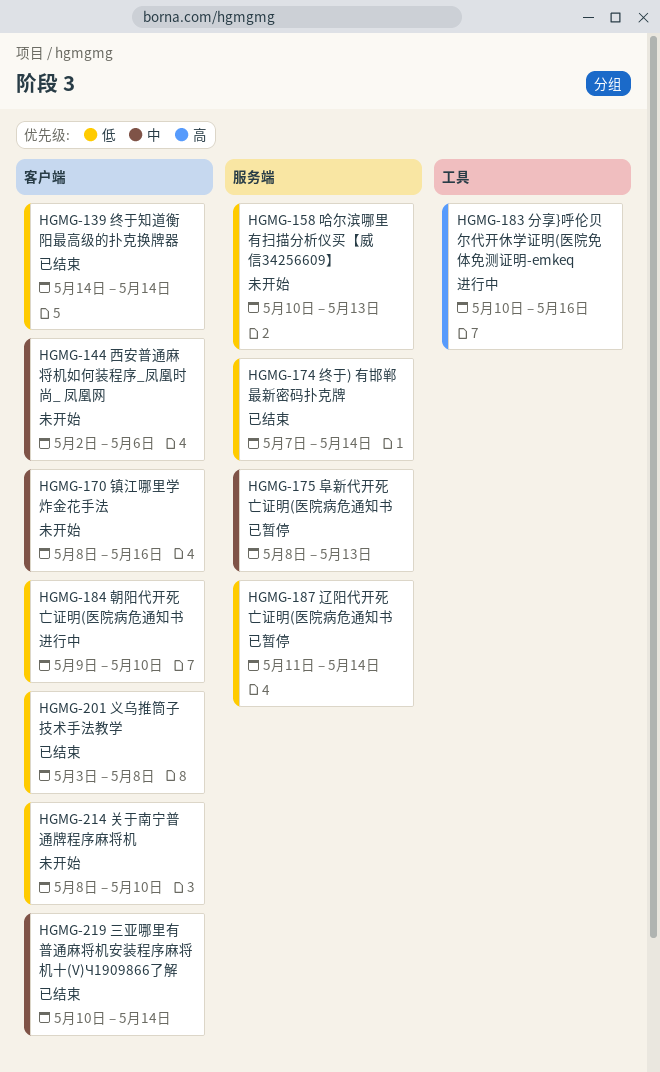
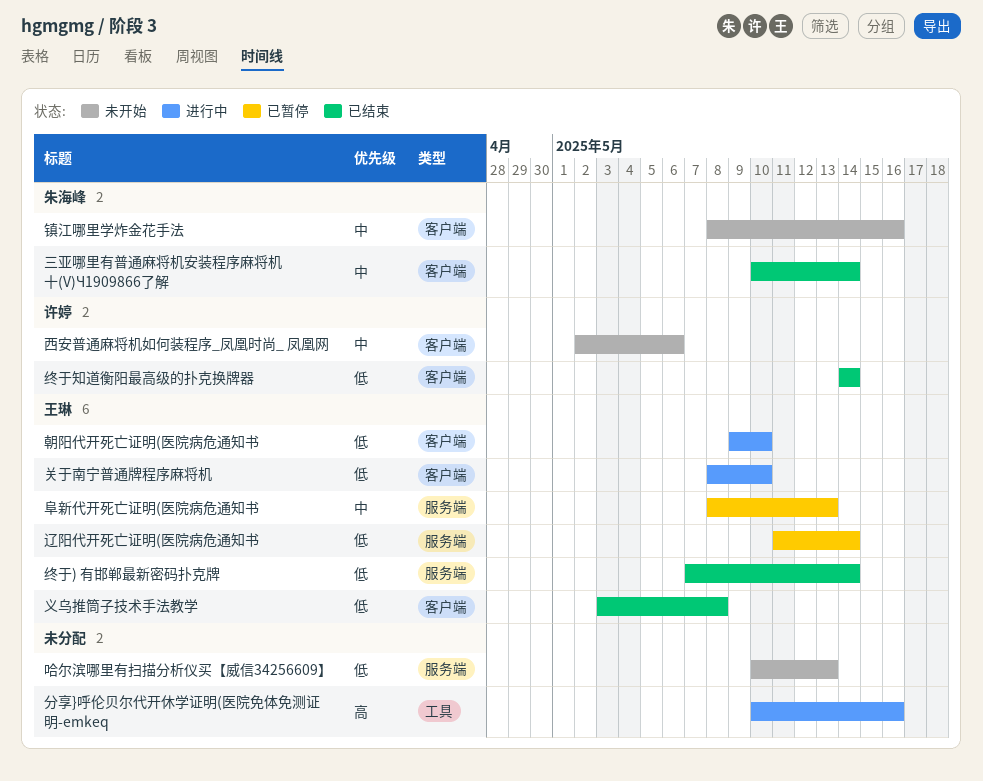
关于南宁普通牌程序麻将机, status: 未开始 -> 进行中

